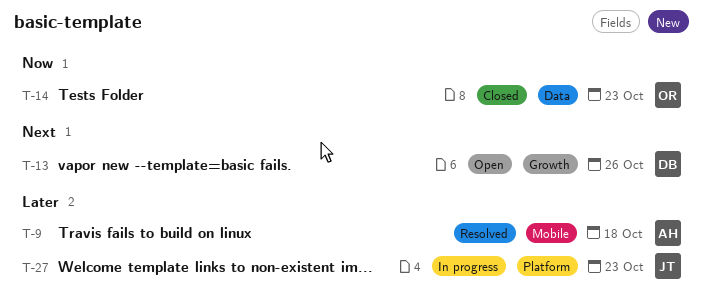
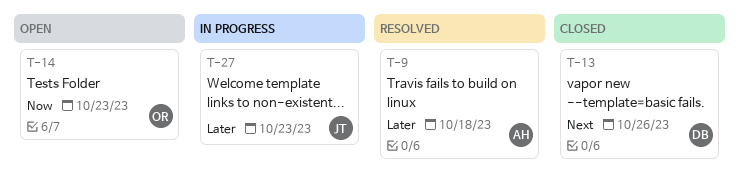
T-13, status: Open -> Closed
T-14, status: Closed -> Open

